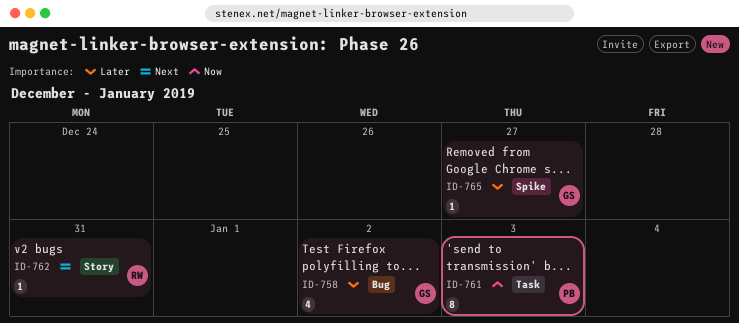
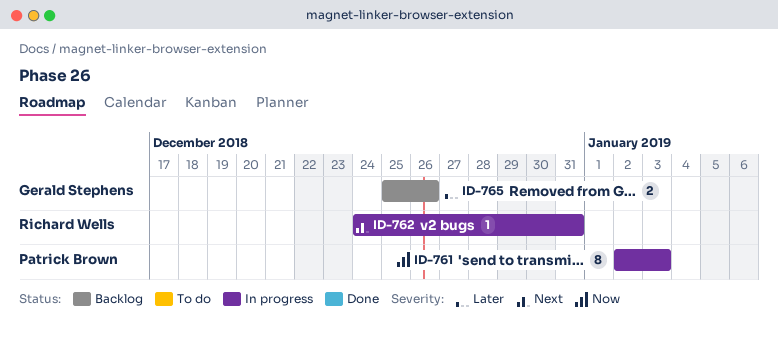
ID-758: present -> none
ID-765, estimate: 1 -> 2
ID-765, due: Dec 27 -> Dec 26

